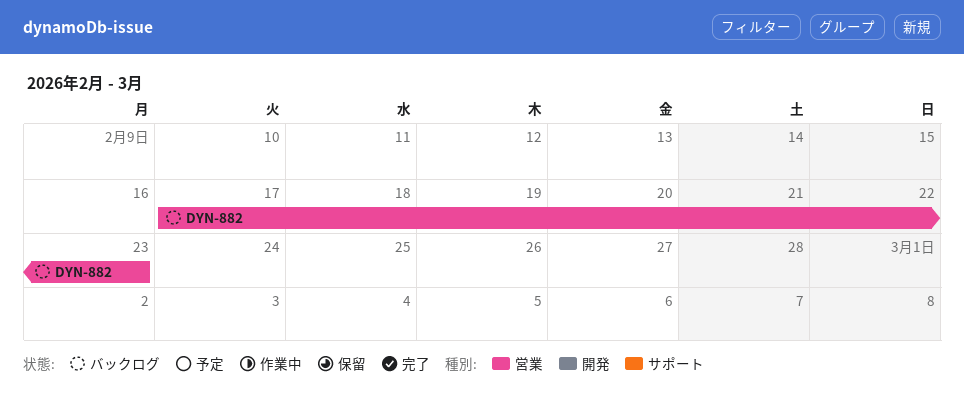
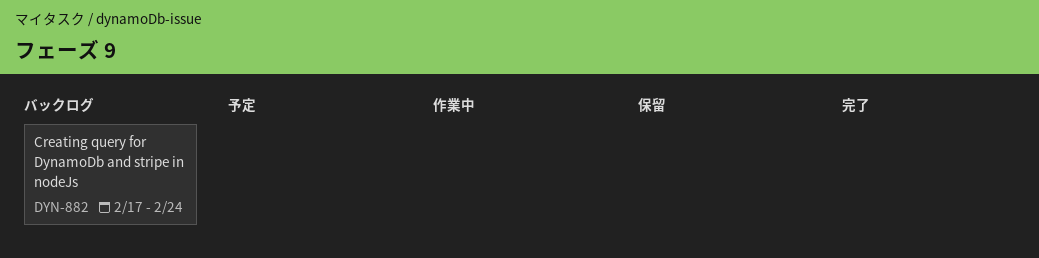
DYN-882, due: Feb 23 -> Feb 24

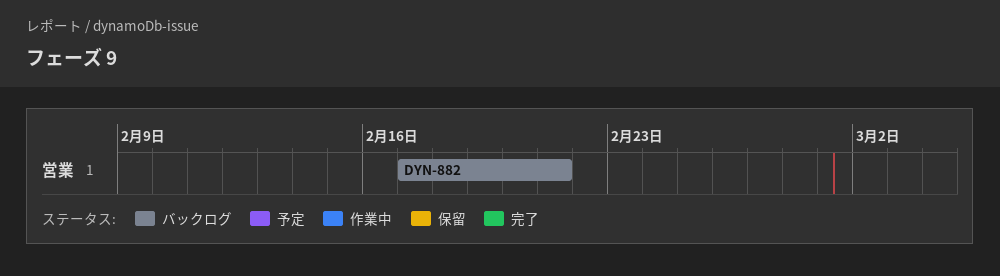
DYN-882, due: Feb 24 -> Feb 21

